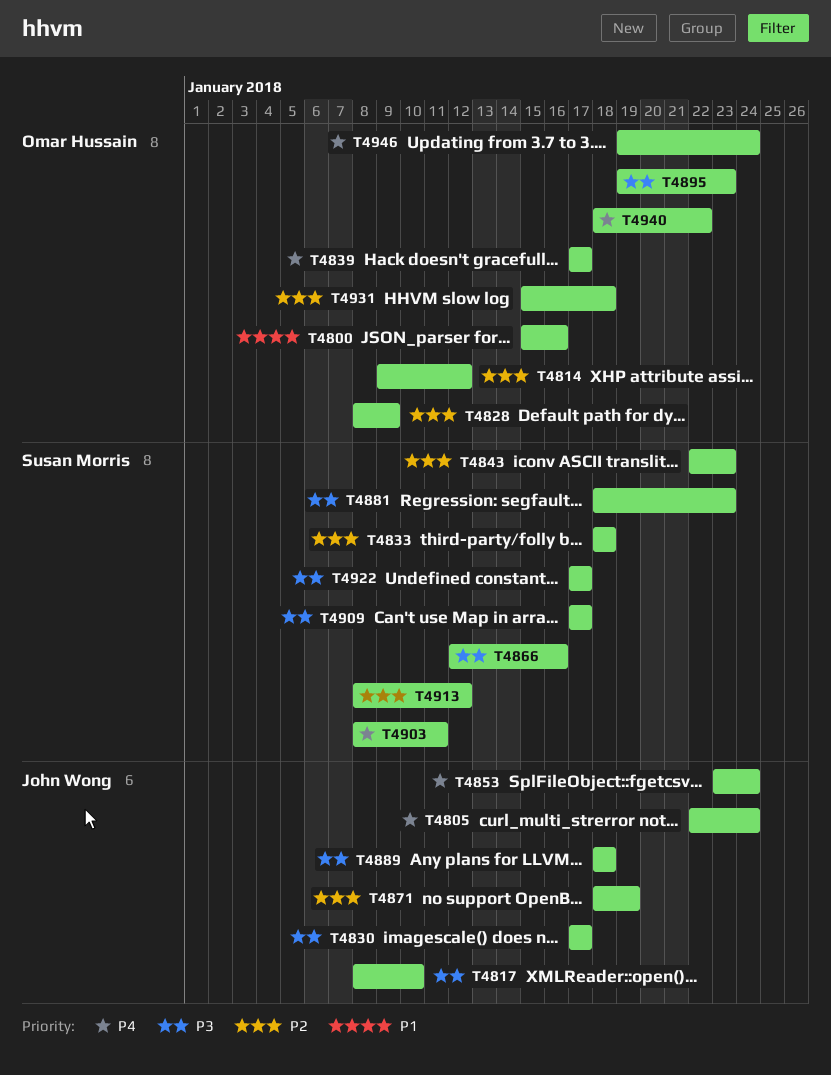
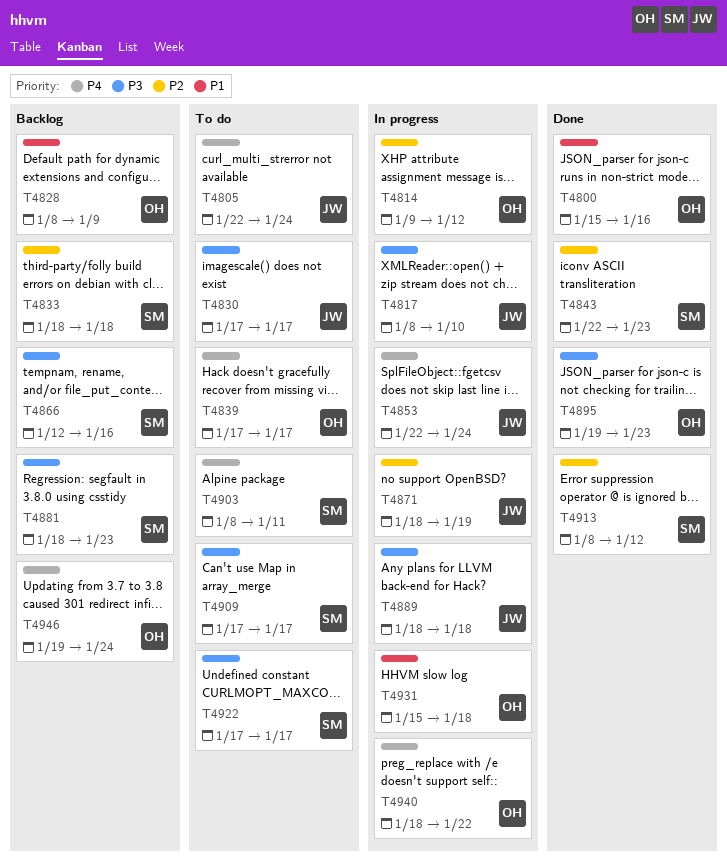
T4828, priority: P2 -> P1
T4853, start: Jan 23 -> Jan 22
T4931, priority: P2 -> P1

